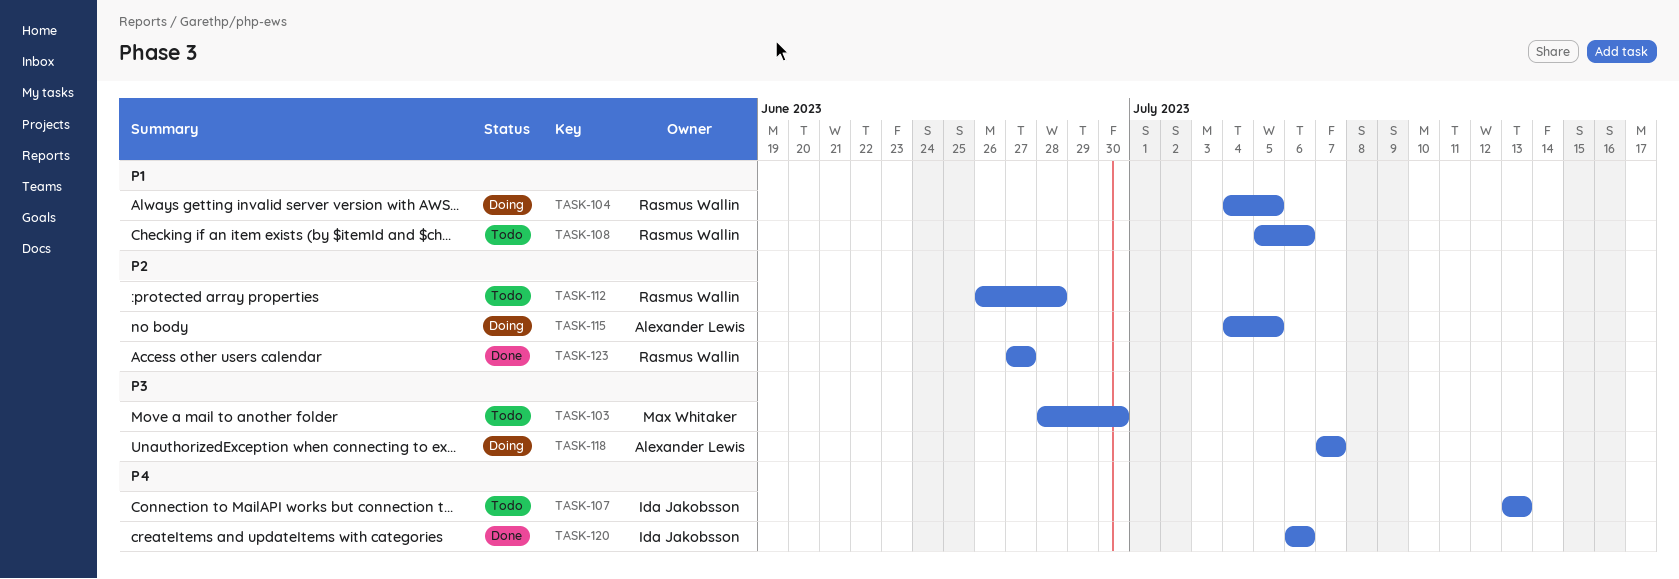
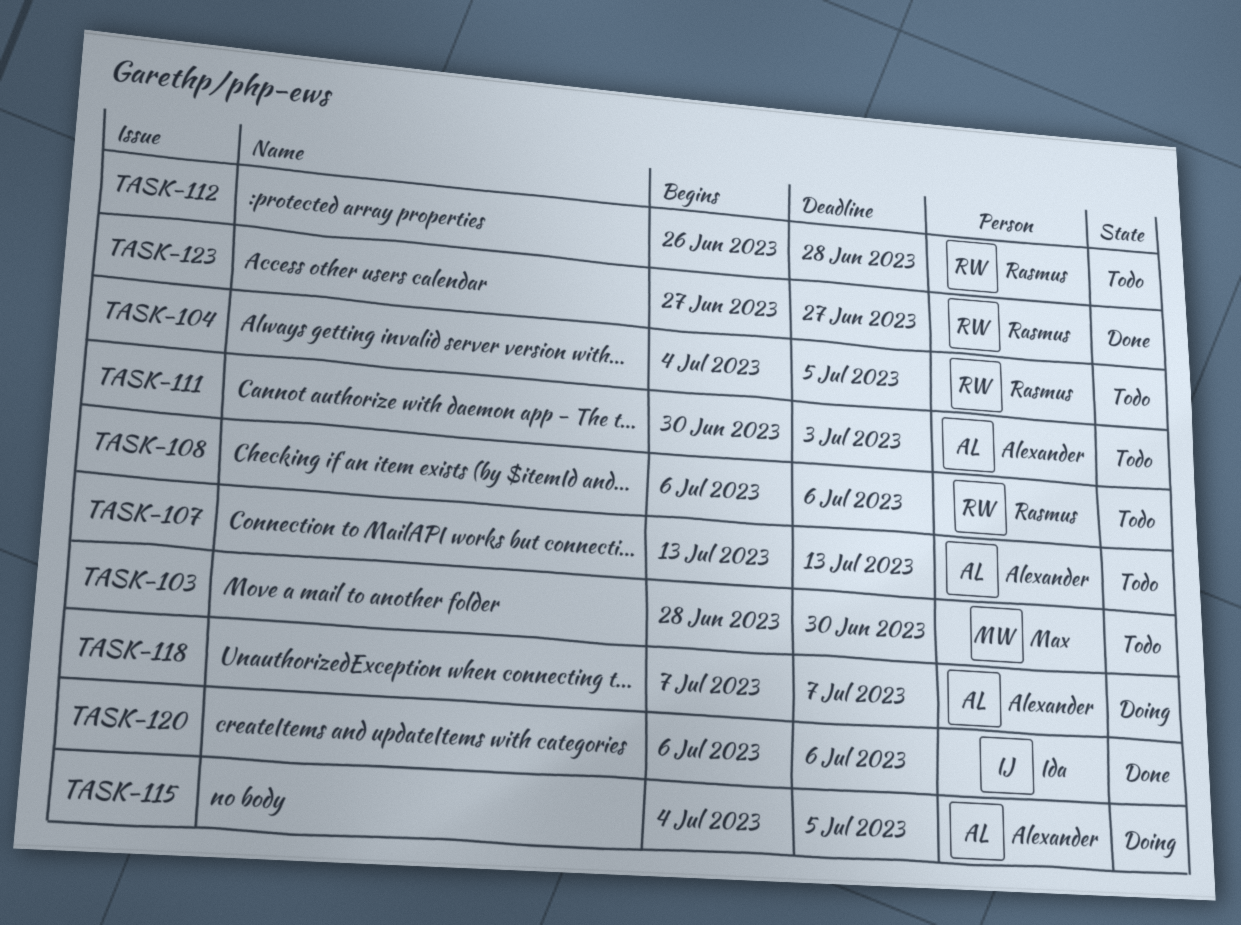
TASK-104, status: Doing -> Todo
TASK-107, owner: Ida Jakobsson -> Alexander Lewis
TASK-108, start: Jul 5 -> Jul 6
TASK-111: none -> present

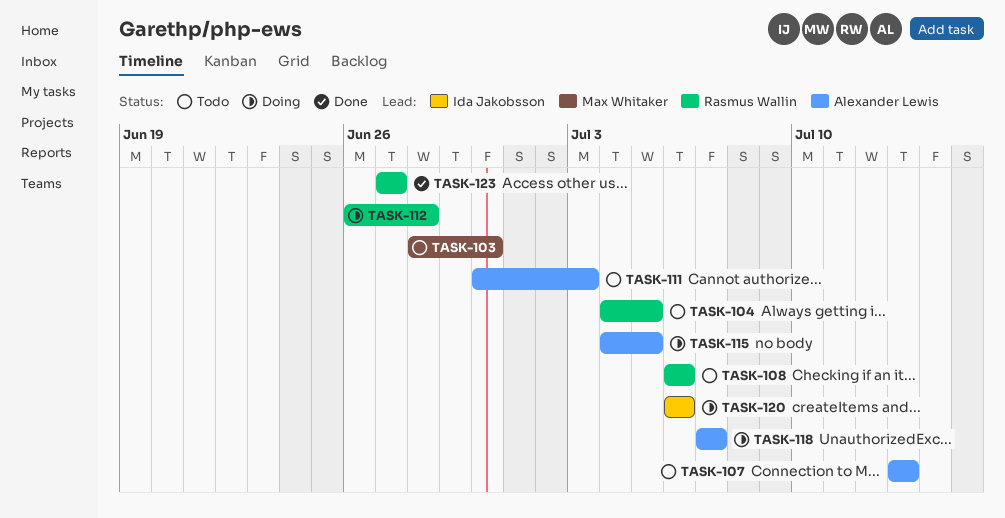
TASK-112, status: Todo -> Doing
TASK-120, status: Done -> Doing

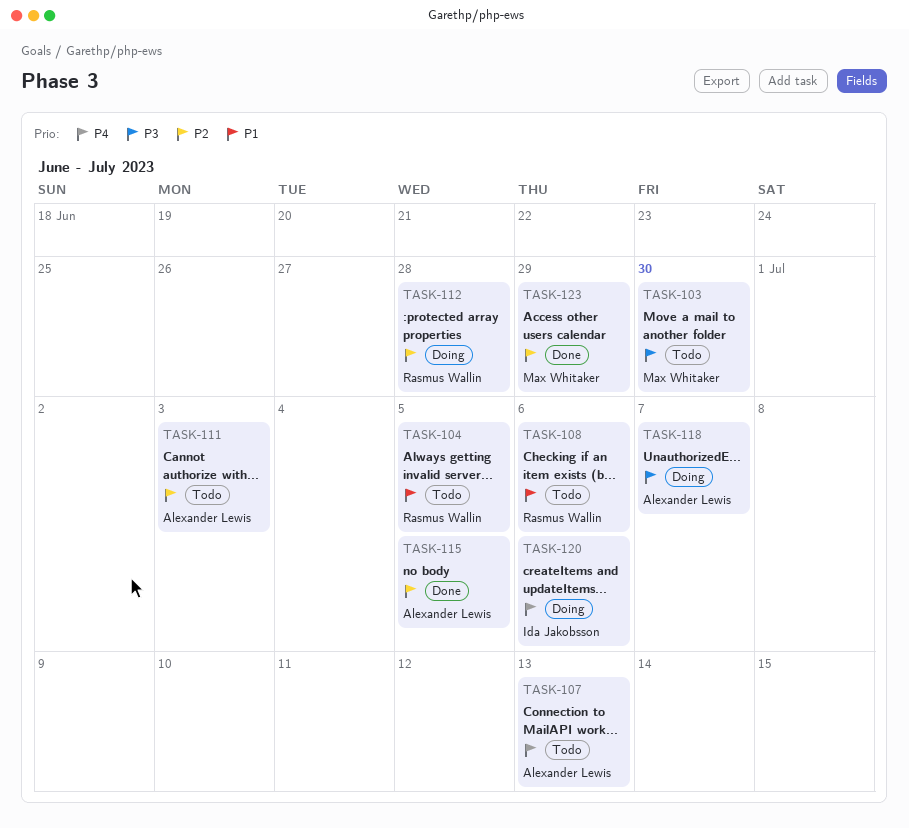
TASK-115, status: Doing -> Done
TASK-123, owner: Rasmus Wallin -> Max Whitaker
TASK-123, due: Jun 27 -> Jun 29

